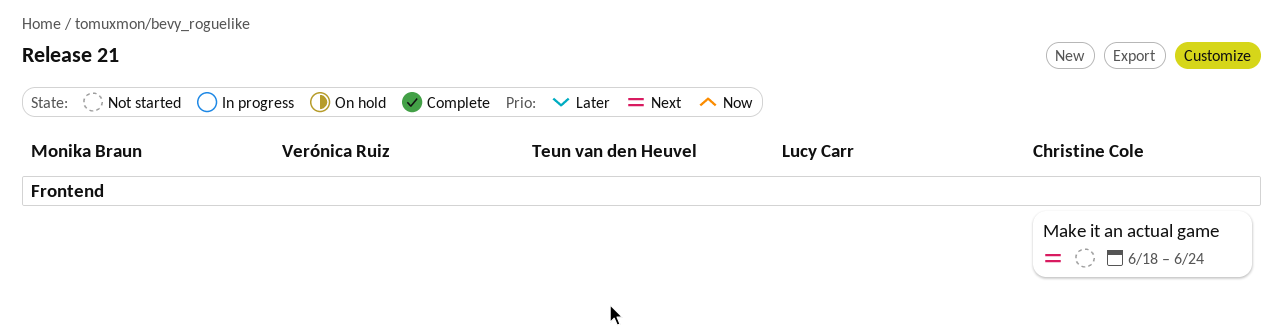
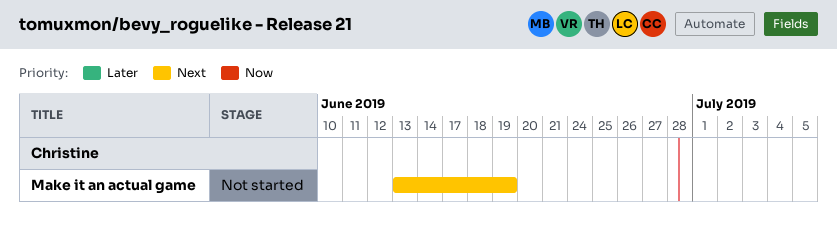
Make it an actual game, start: Jun 18 -> Jun 13
Make it an actual game, due: Jun 24 -> Jun 19

